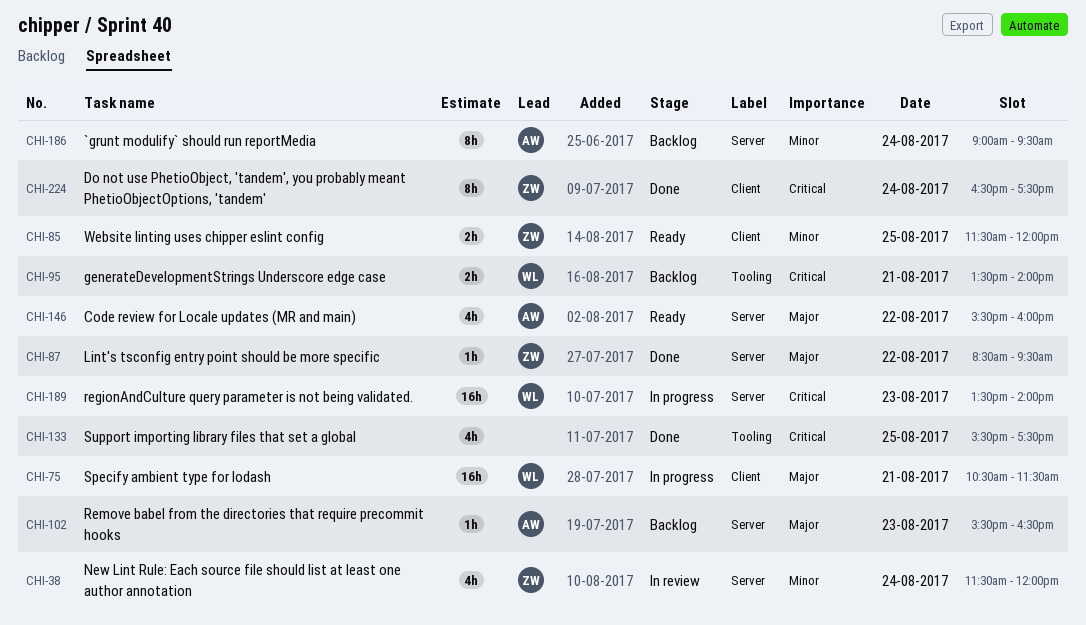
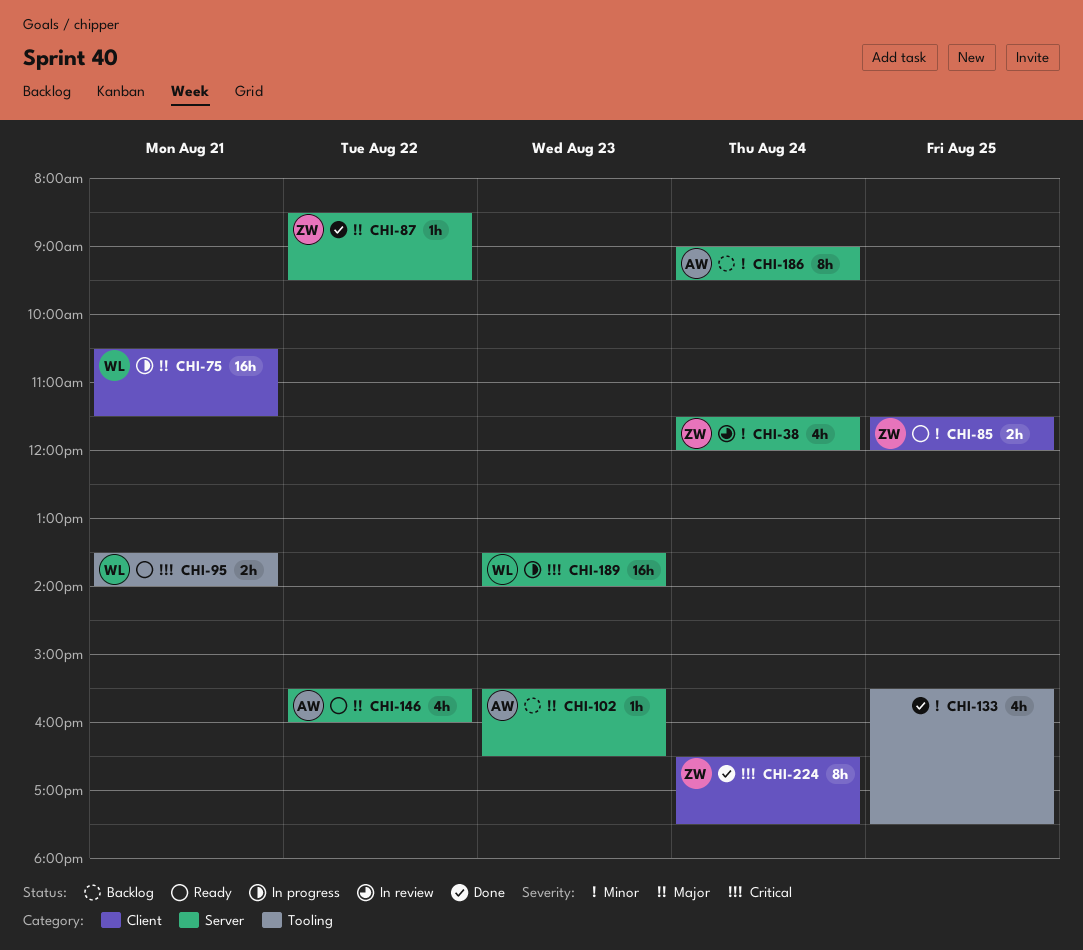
CHI-95, status: Backlog -> Ready
CHI-133, priority: Critical -> Minor

